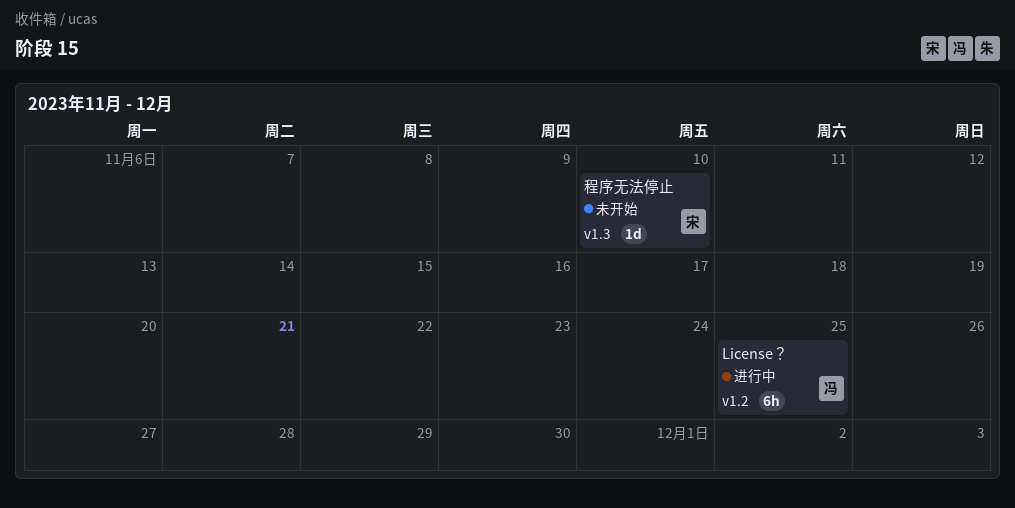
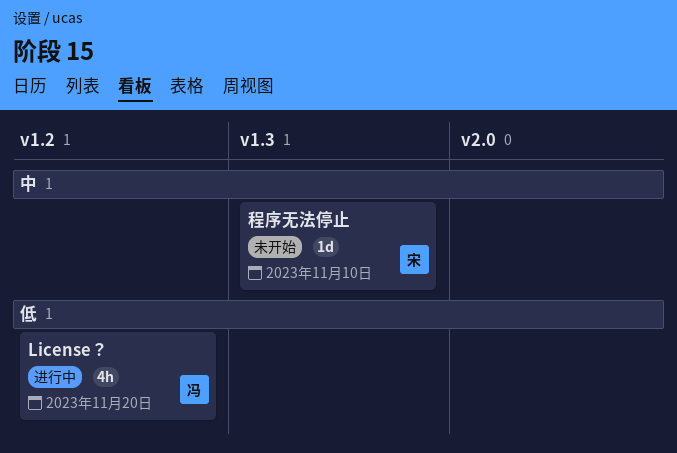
License？, estimate: 6h -> 4h
License？, due: Nov 25 -> Nov 20

